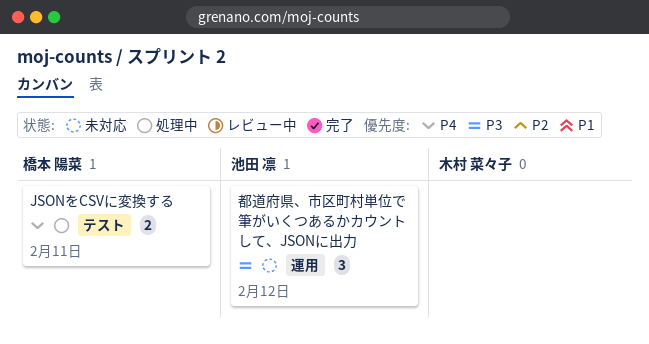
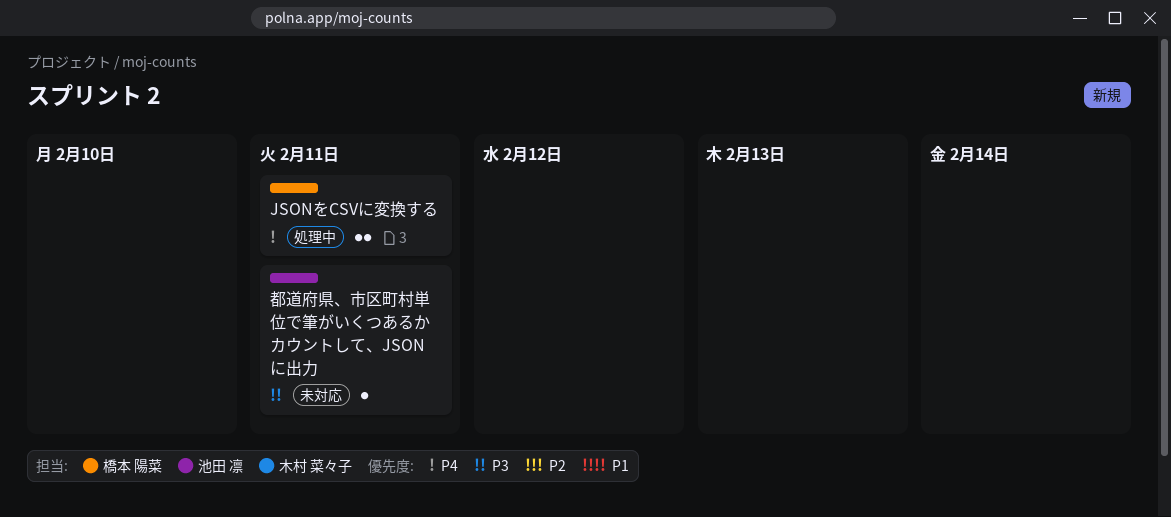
都道府県、市区町村単位で筆がいくつあるかカウントして、JSONに出力, estimate: 3 -> 1
都道府県、市区町村単位で筆がいくつあるかカウントして、JSONに出力, due: Feb 12 -> Feb 11

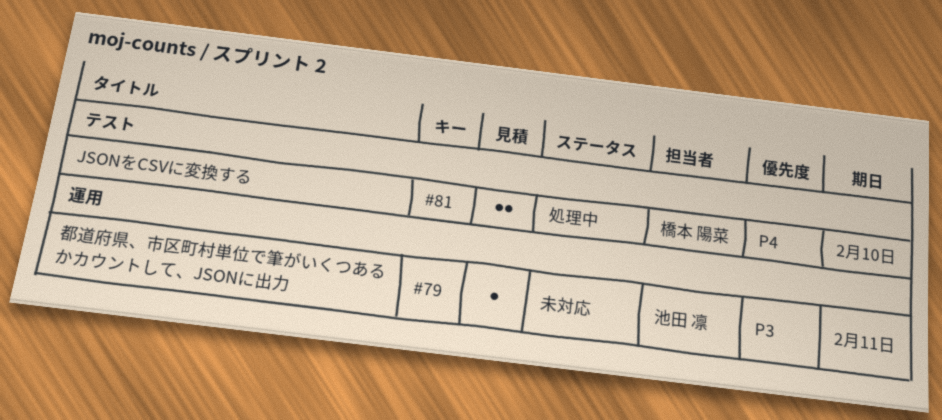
JSONをCSVに変換する, due: Feb 11 -> Feb 10

